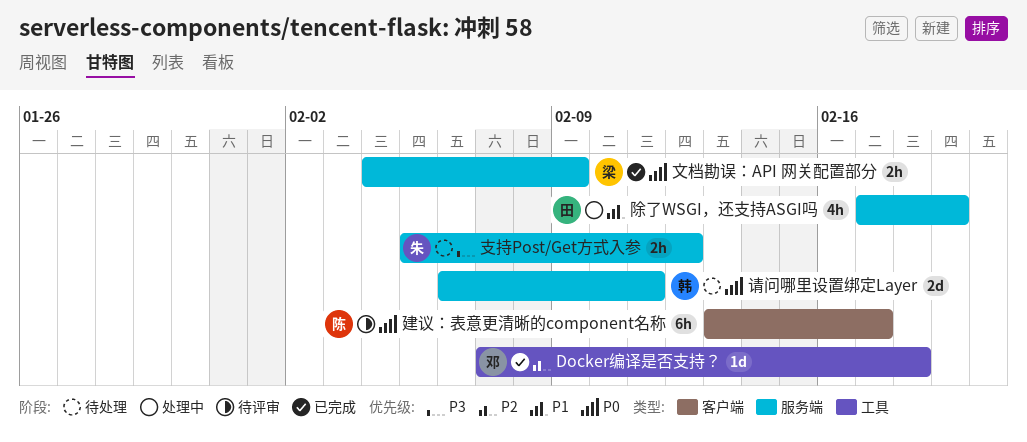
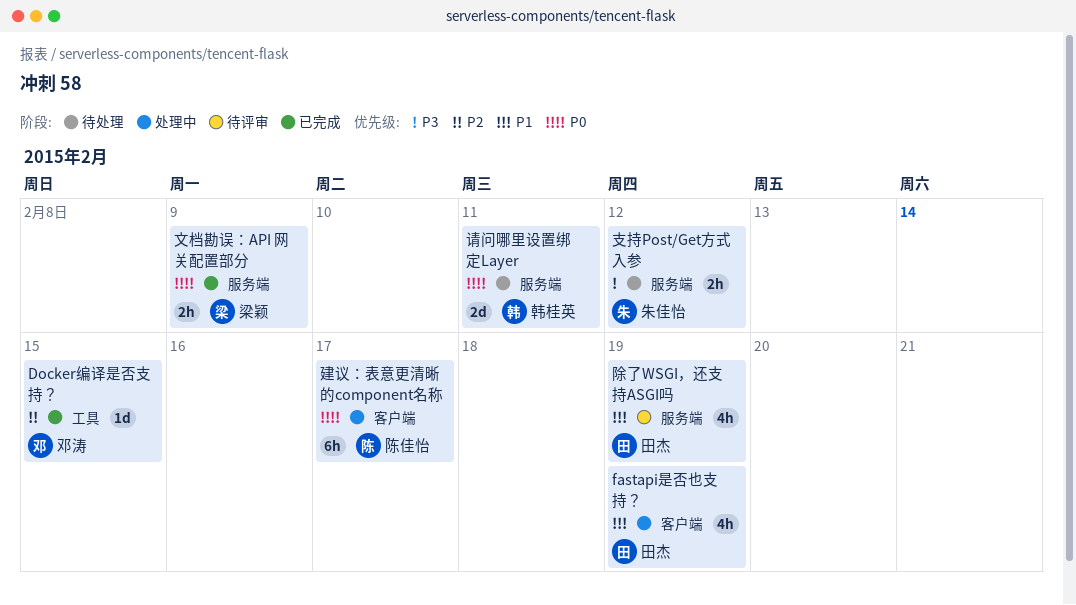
Docker编译是否支持？, due: Feb 18 -> Feb 15
fastapi是否也支持？: none -> present
建议：表意更清晰的component名称, status: 待评审 -> 处理中
除了WSGI，还支持ASGI吗, status: 处理中 -> 待评审

